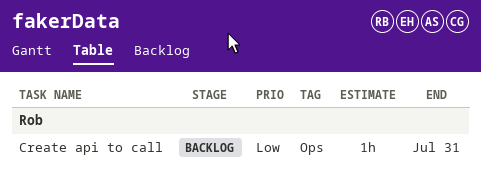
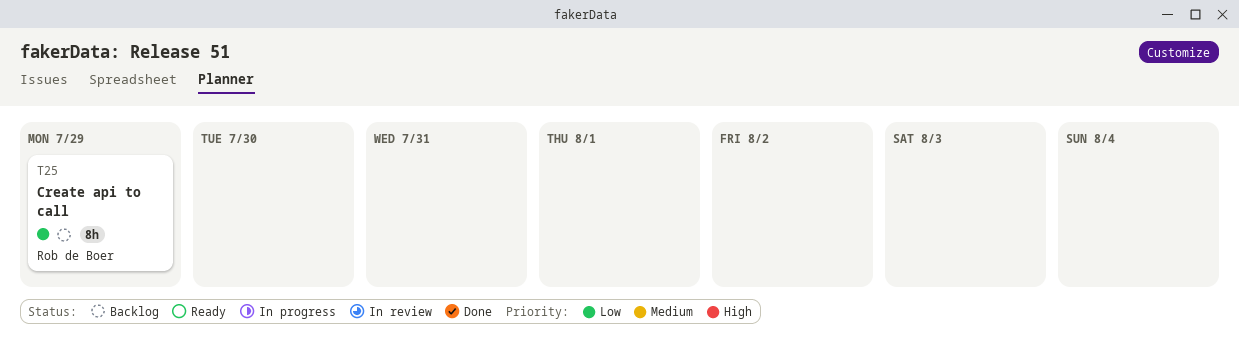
Create api to call, estimate: 1h -> 8h
Create api to call, due: Jul 31 -> Jul 29

